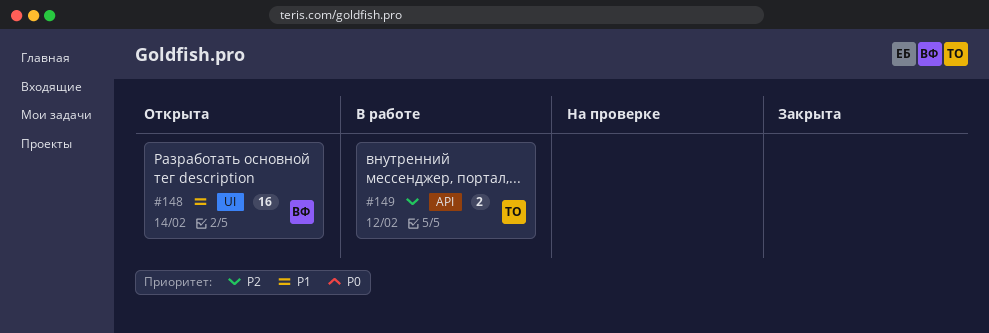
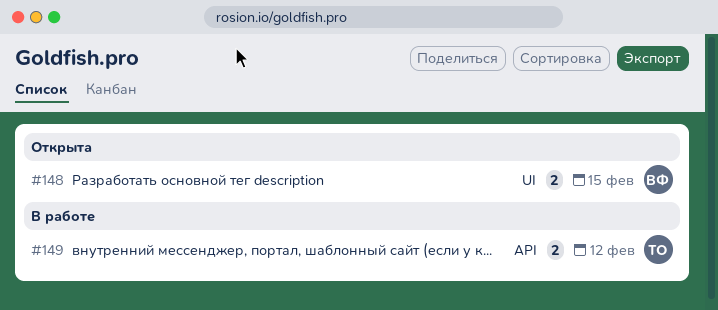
#148, estimate: 16 -> 2
#148, due: Feb 14 -> Feb 15

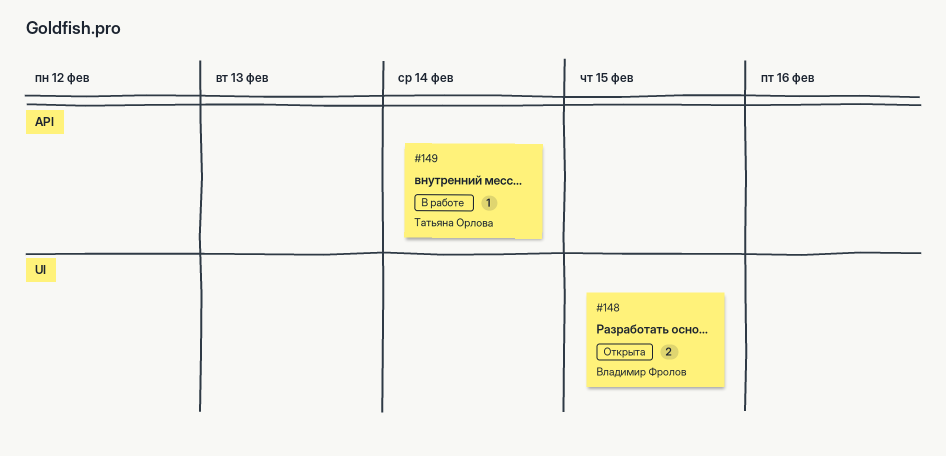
#149, estimate: 2 -> 1
#149, due: Feb 12 -> Feb 14

